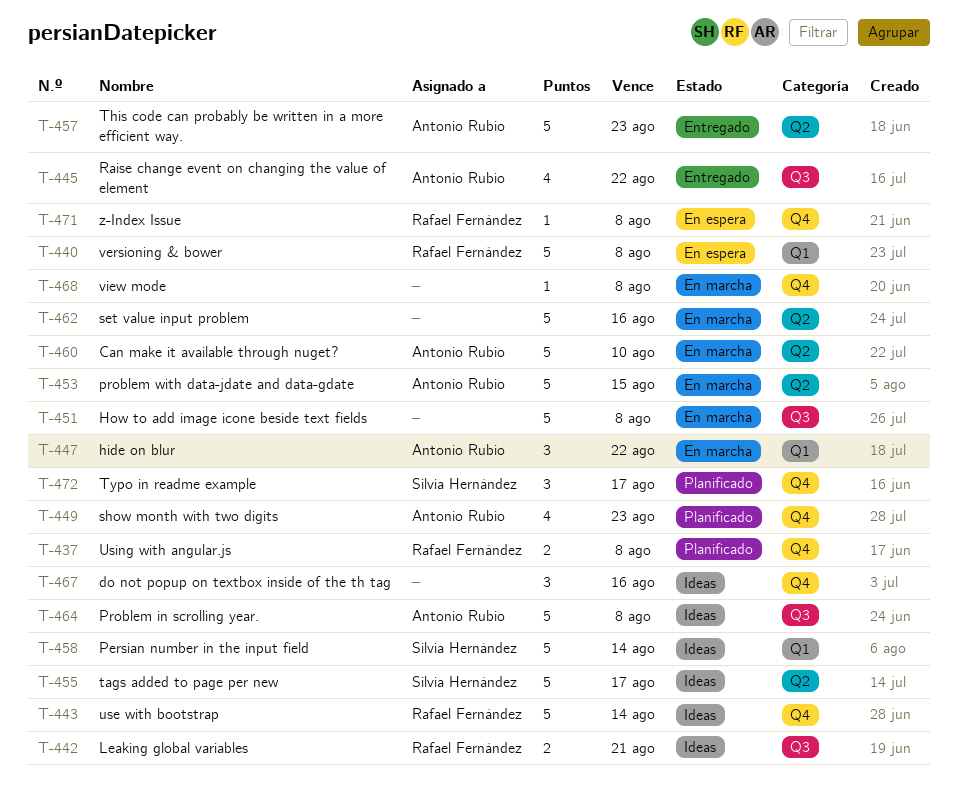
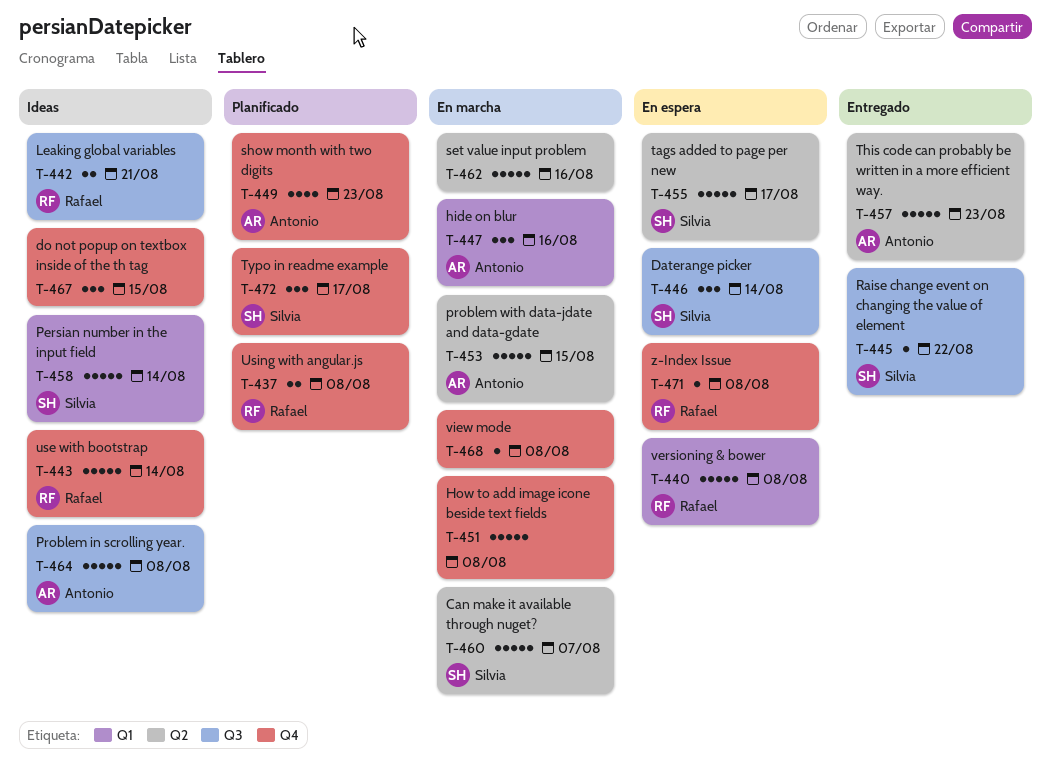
T-445, owner: Antonio Rubio -> Silvia Hernández
T-445, estimate: 4 -> 1
T-446: none -> present
T-447, due: Aug 22 -> Aug 16
T-451, label: Q3 -> Q4
T-455, status: Ideas -> En espera
T-460, owner: Antonio Rubio -> Silvia Hernández
T-460, due: Aug 10 -> Aug 7
T-467, due: Aug 16 -> Aug 15

